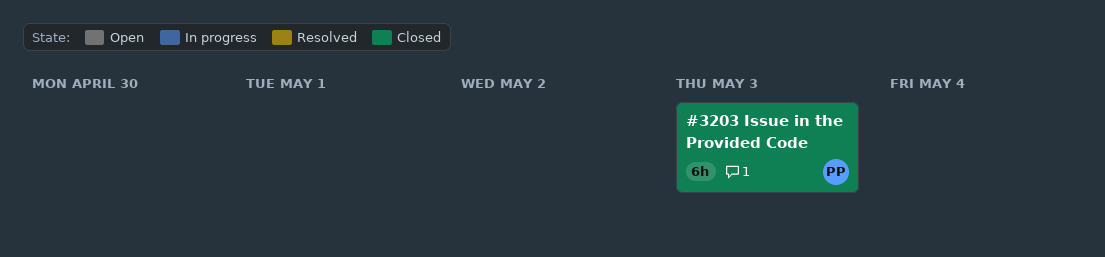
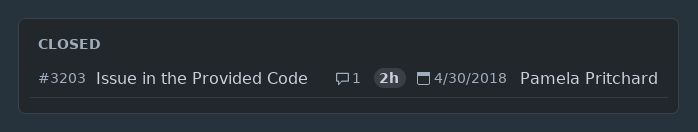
#3203, estimate: 6h -> 2h
#3203, due: May 3 -> Apr 30

